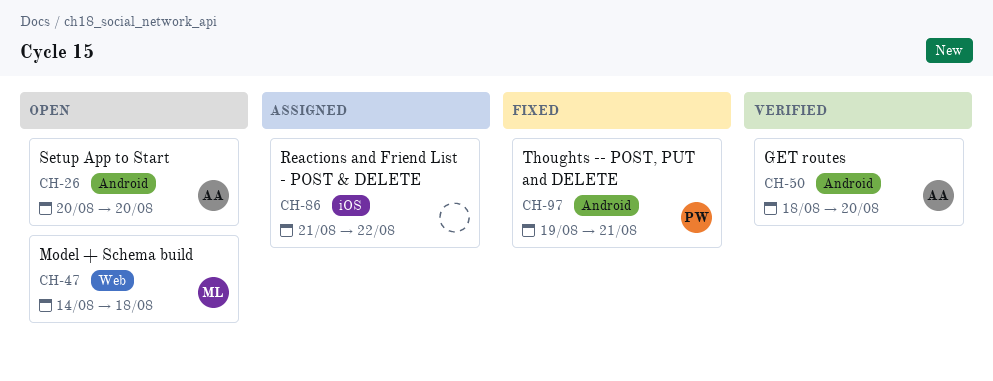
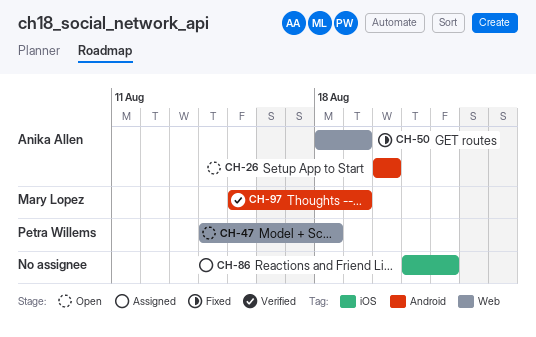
CH-47, owner: Mary Lopez -> Petra Willems
CH-50, status: Verified -> Fixed
CH-50, label: Android -> Web
CH-50, due: Aug 20 -> Aug 19
CH-97, status: Fixed -> Verified
CH-97, owner: Petra Willems -> Mary Lopez
CH-97, start: Aug 19 -> Aug 15
CH-97, due: Aug 21 -> Aug 19

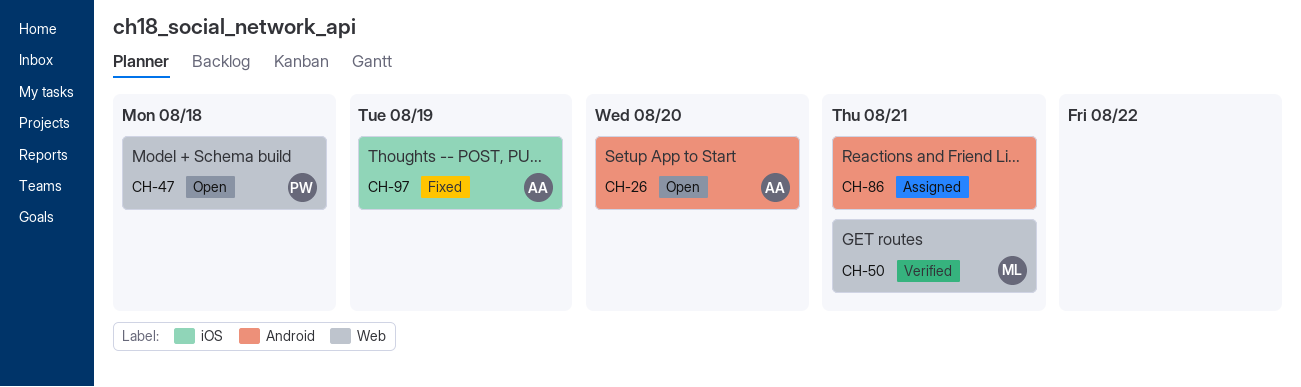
CH-50, status: Fixed -> Verified
CH-50, owner: Anika Allen -> Mary Lopez
CH-50, due: Aug 19 -> Aug 21
CH-86, label: iOS -> Android
CH-86, due: Aug 22 -> Aug 21
CH-97, status: Verified -> Fixed
CH-97, owner: Mary Lopez -> Anika Allen
CH-97, label: Android -> iOS

